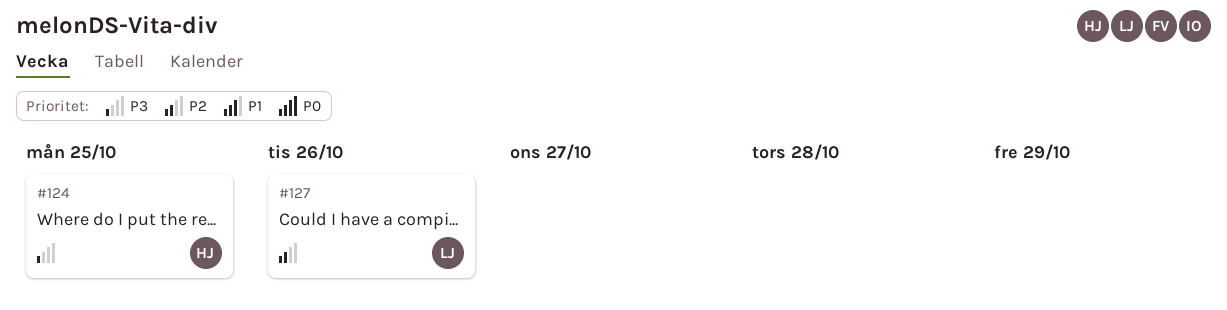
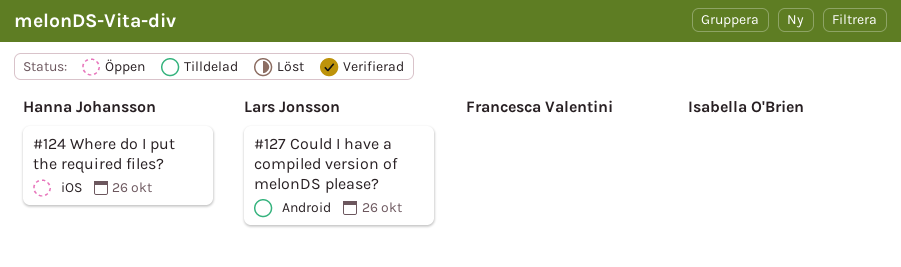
#124, due: Oct 25 -> Oct 26

